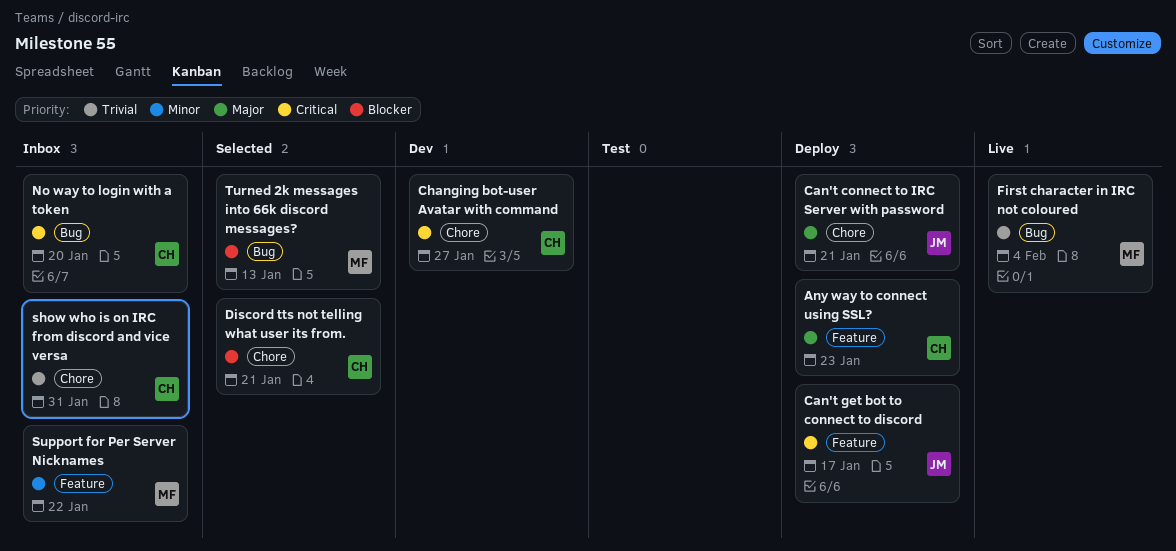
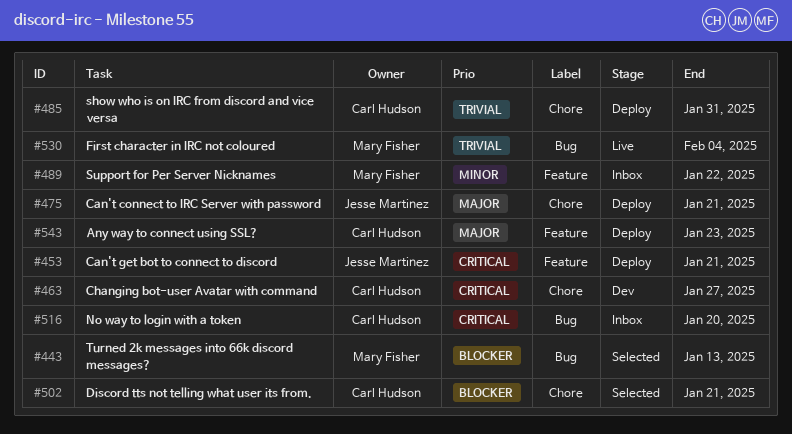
Can't get bot to connect to discord, due: Jan 17 -> Jan 21
show who is on IRC from discord and vice versa, status: Inbox -> Deploy

